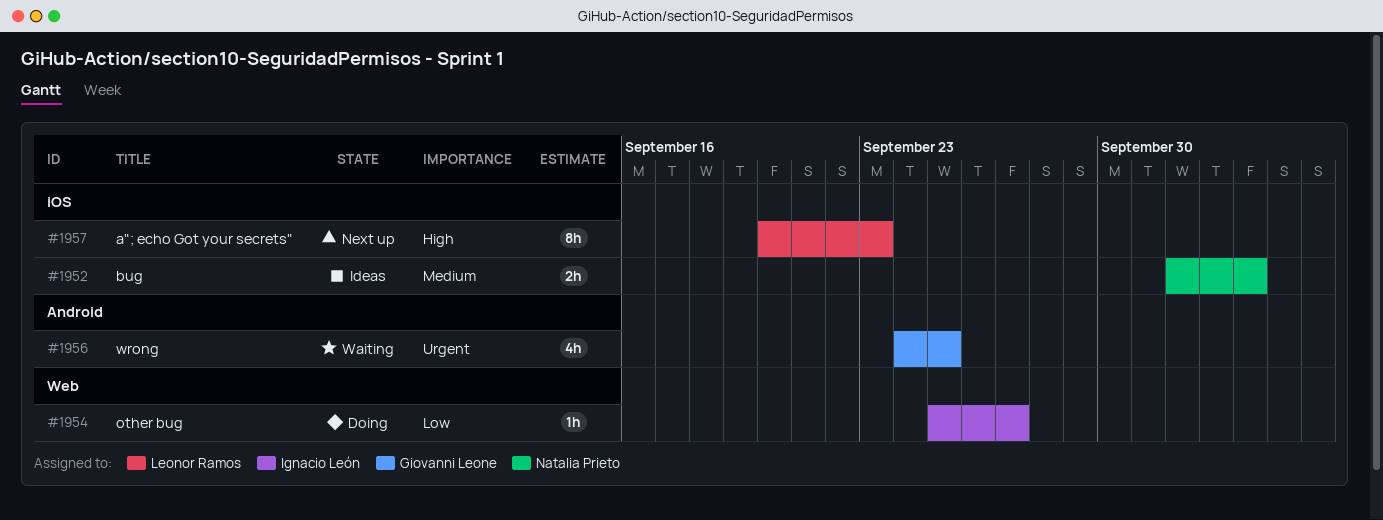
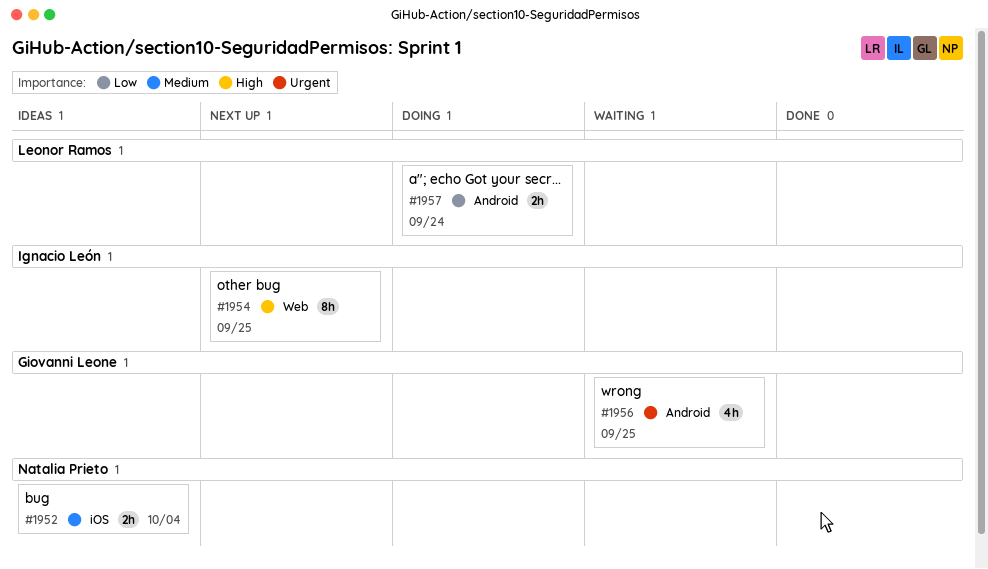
#1954, status: Doing -> Next up
#1954, priority: Low -> High
#1954, estimate: 1h -> 8h
#1954, due: Sep 27 -> Sep 25
#1957, status: Next up -> Doing
#1957, priority: High -> Low
#1957, label: iOS -> Android
#1957, estimate: 8h -> 2h
#1957, due: Sep 23 -> Sep 24

